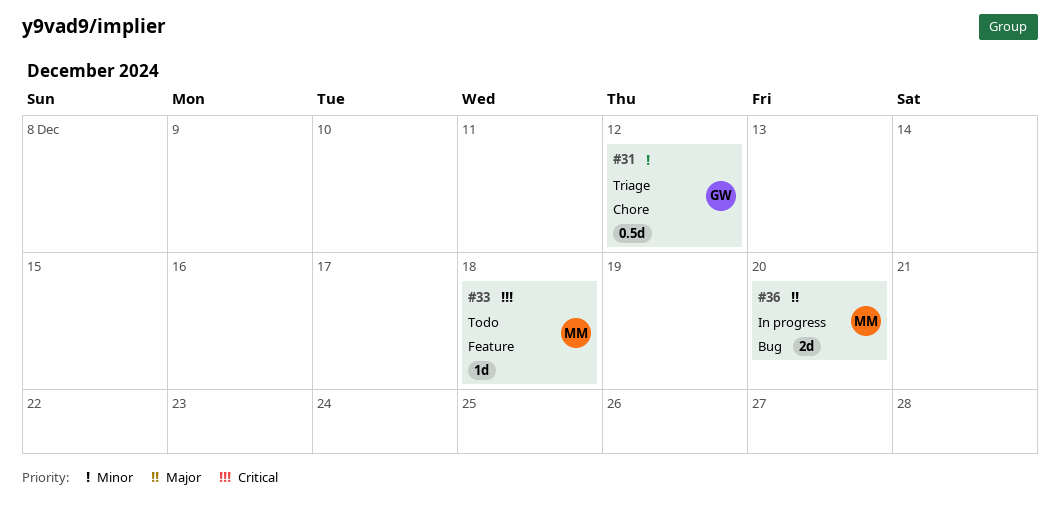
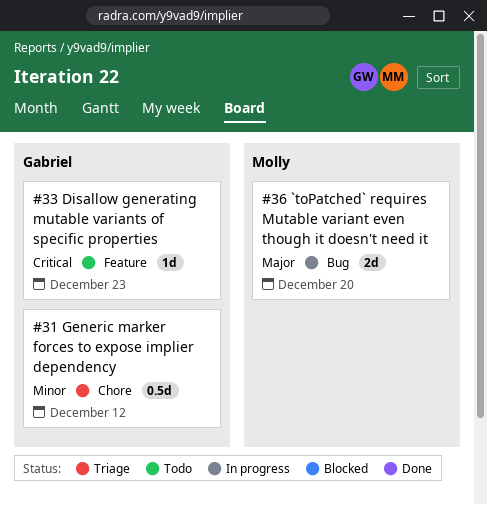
#33, owner: Molly -> Gabriel
#33, due: Dec 18 -> Dec 23

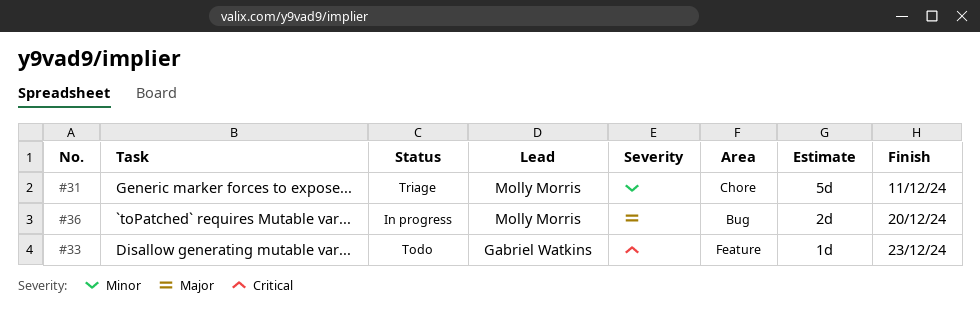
#31, owner: Gabriel Watkins -> Molly Morris
#31, estimate: 0.5d -> 5d
#31, due: Dec 12 -> Dec 11

